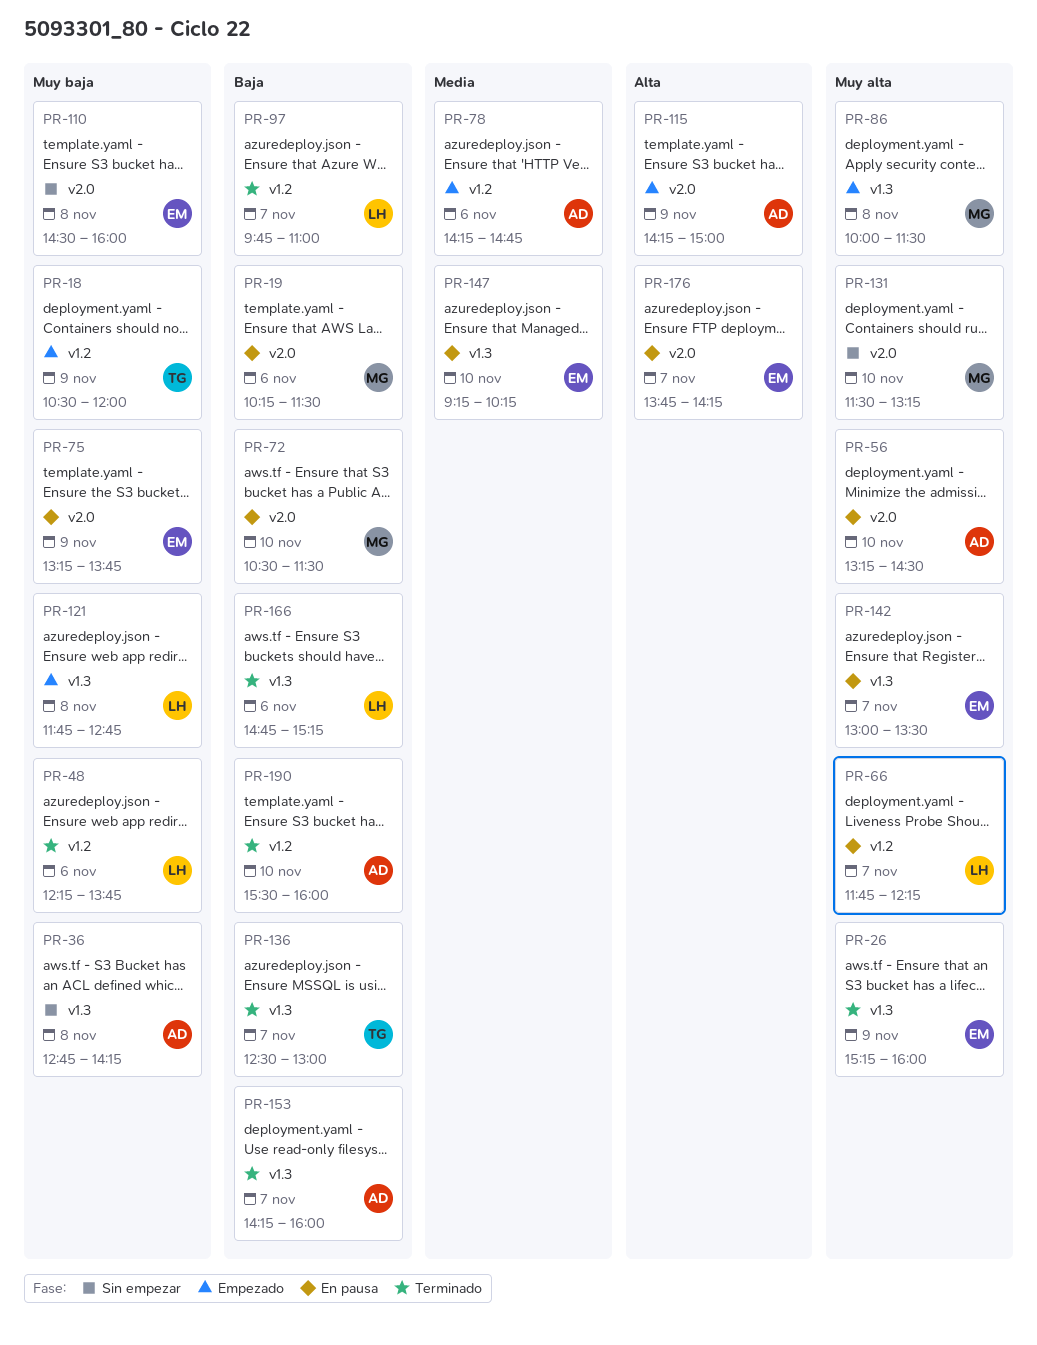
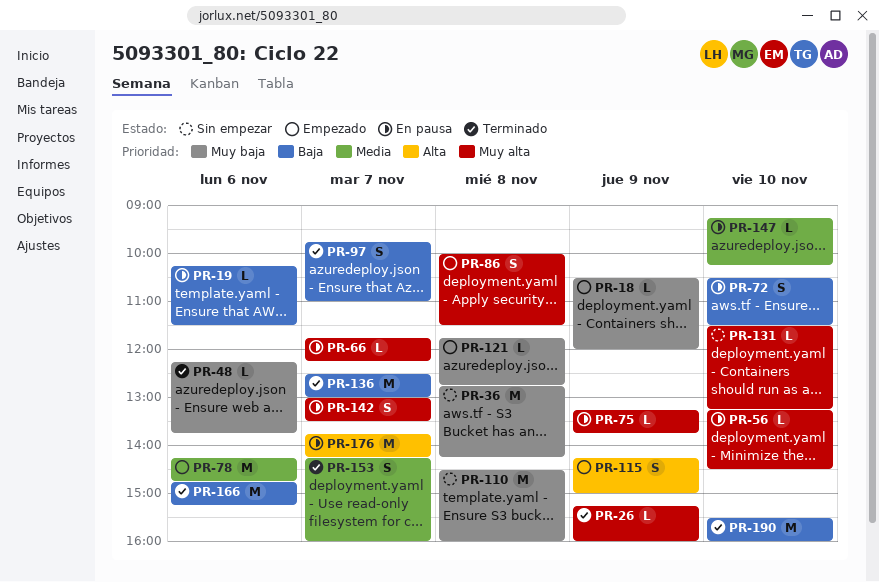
PR-75, priority: Muy baja -> Muy alta
PR-153, priority: Baja -> Media

